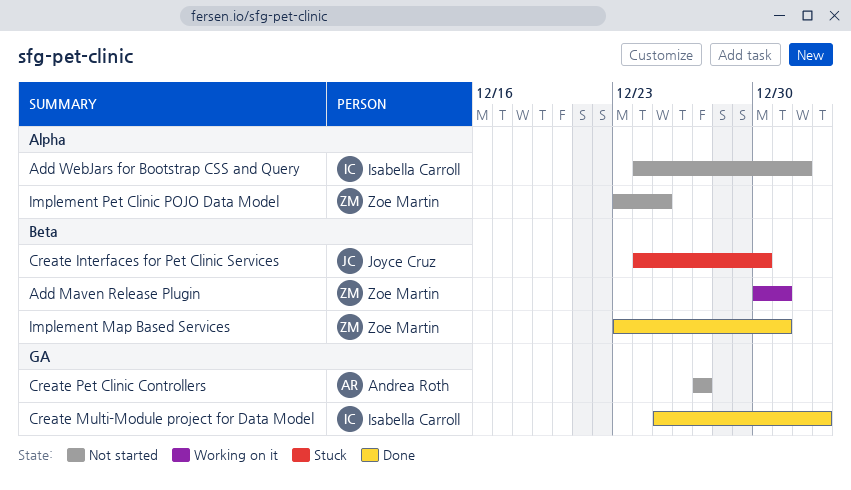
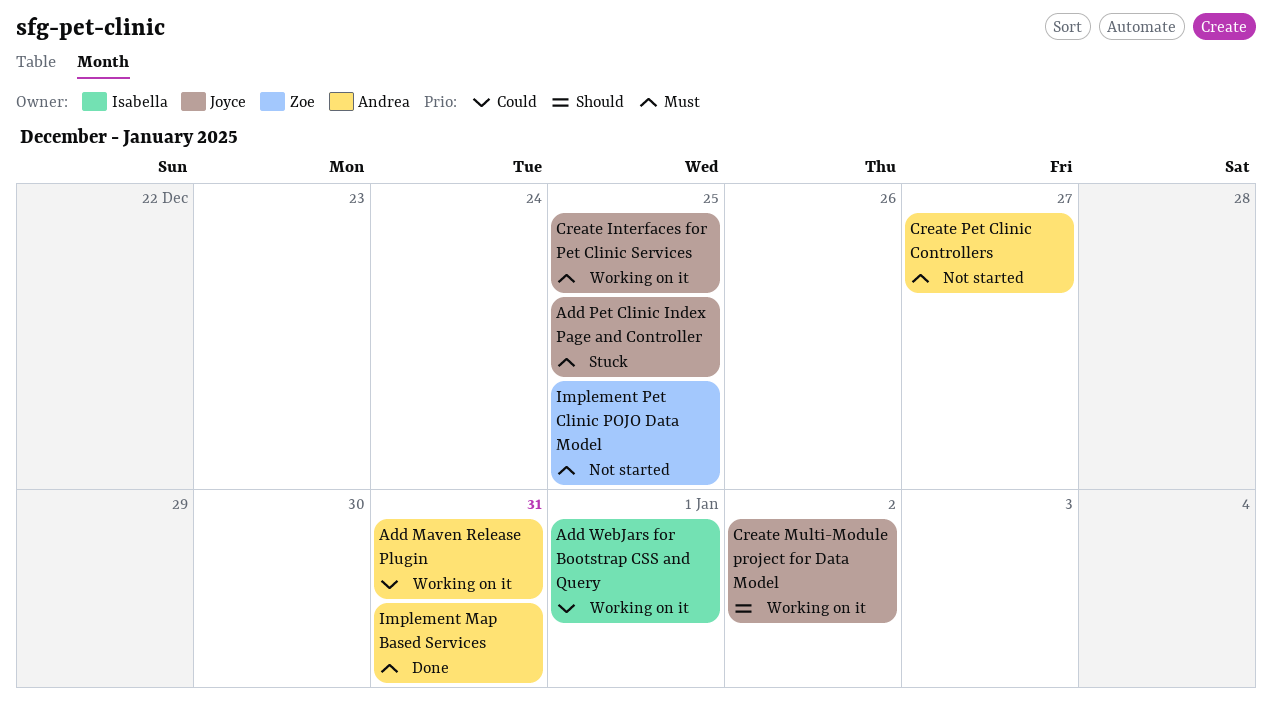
Add Maven Release Plugin, owner: Zoe Martin -> Andrea Roth
Add Pet Clinic Index Page and Controller: none -> present
Add WebJars for Bootstrap CSS and Query, status: Not started -> Working on it
Create Interfaces for Pet Clinic Services, status: Stuck -> Working on it
Create Interfaces for Pet Clinic Services, due: Dec 30 -> Dec 25
Create Multi-Module project for Data Model, status: Done -> Working on it
Create Multi-Module project for Data Model, owner: Isabella Carroll -> Joyce Cruz
Implement Map Based Services, owner: Zoe Martin -> Andrea Roth

